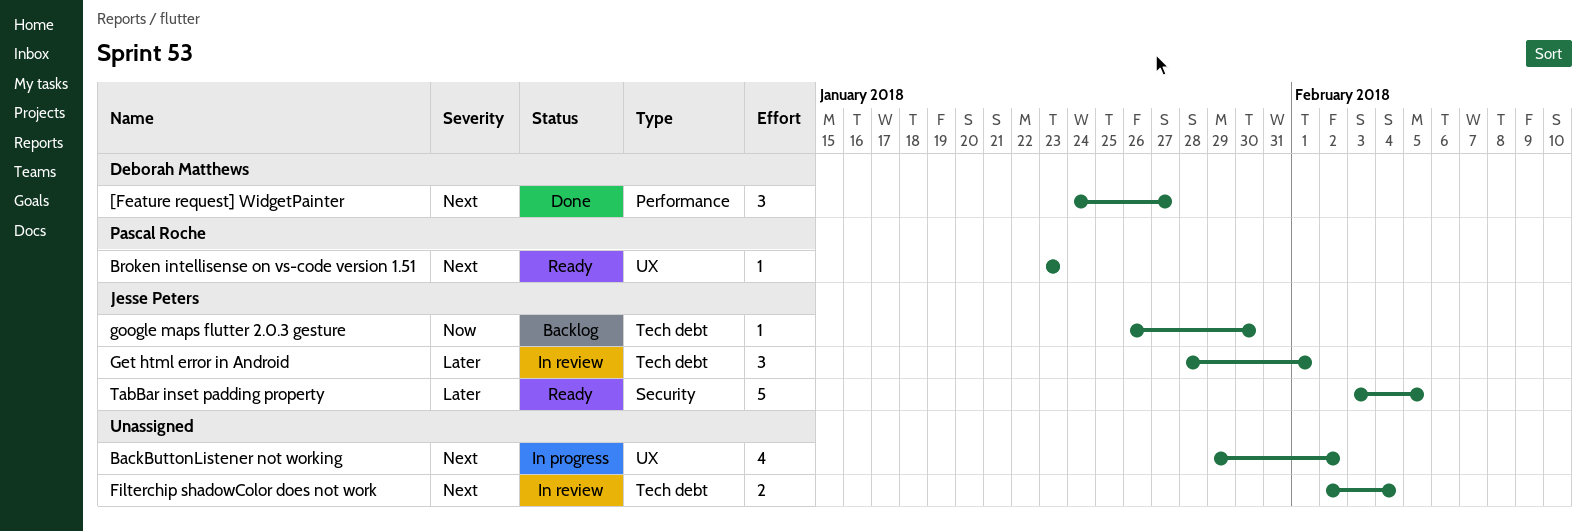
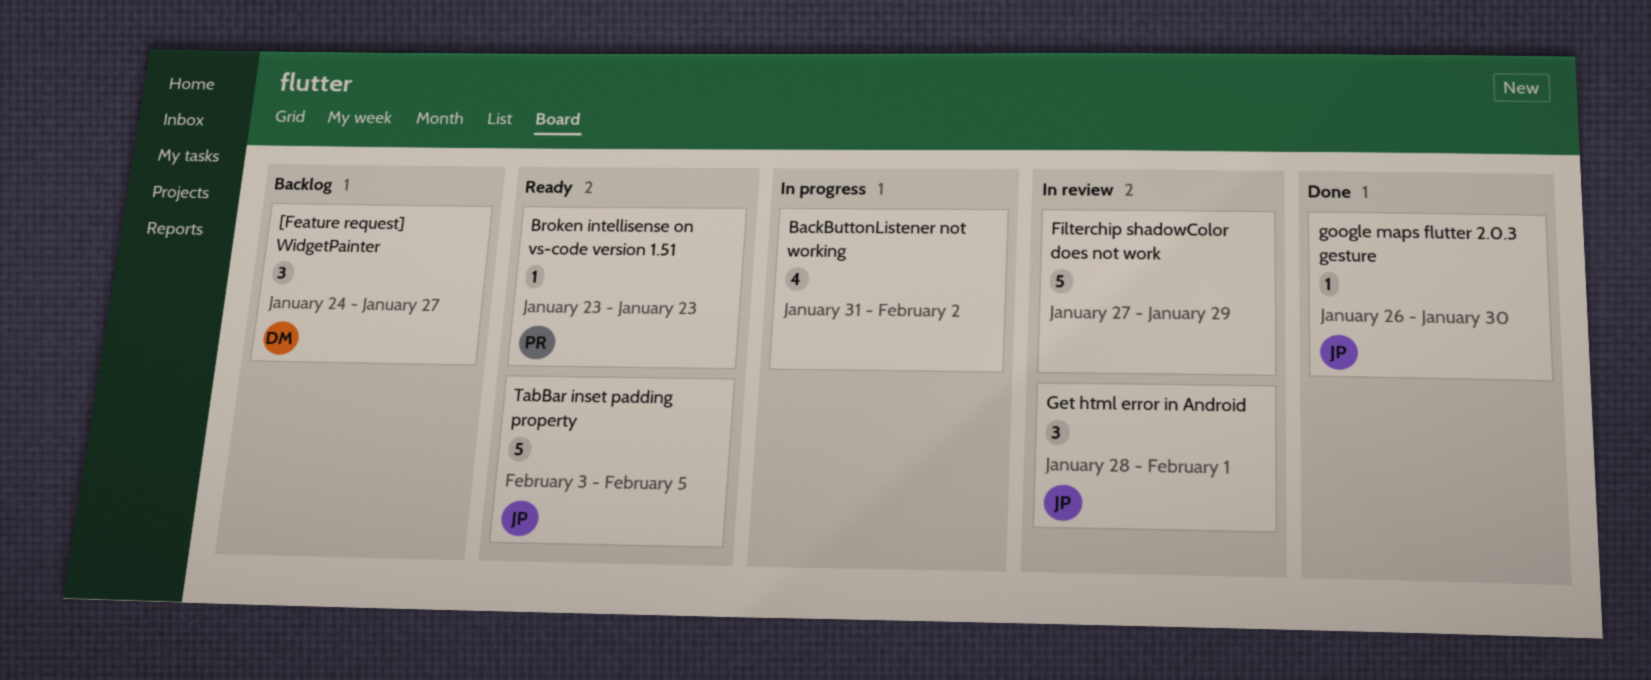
[Feature request] WidgetPainter, status: Done -> Backlog
BackButtonListener not working, start: Jan 29 -> Jan 31
Filterchip shadowColor does not work, estimate: 2 -> 5
Filterchip shadowColor does not work, start: Feb 2 -> Jan 27
Filterchip shadowColor does not work, due: Feb 4 -> Jan 29
google maps flutter 2.0.3 gesture, status: Backlog -> Done

